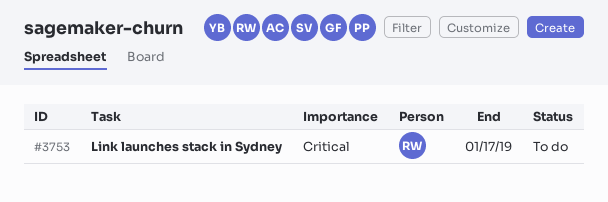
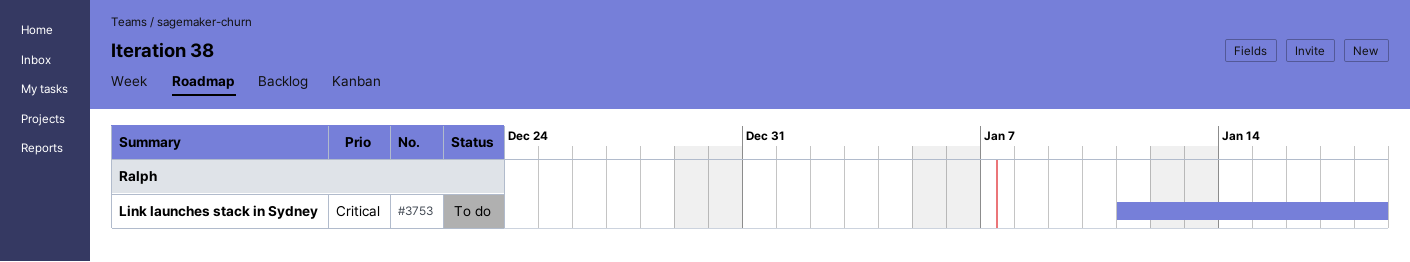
#3753, due: Jan 17 -> Jan 18

